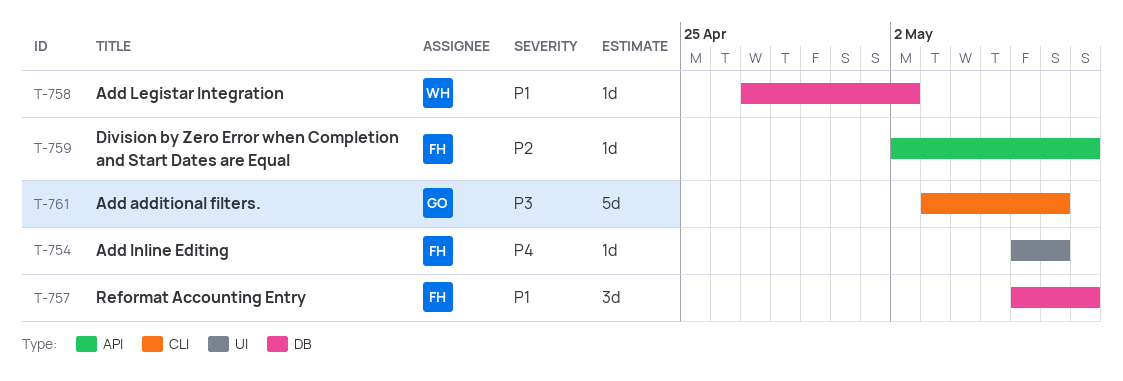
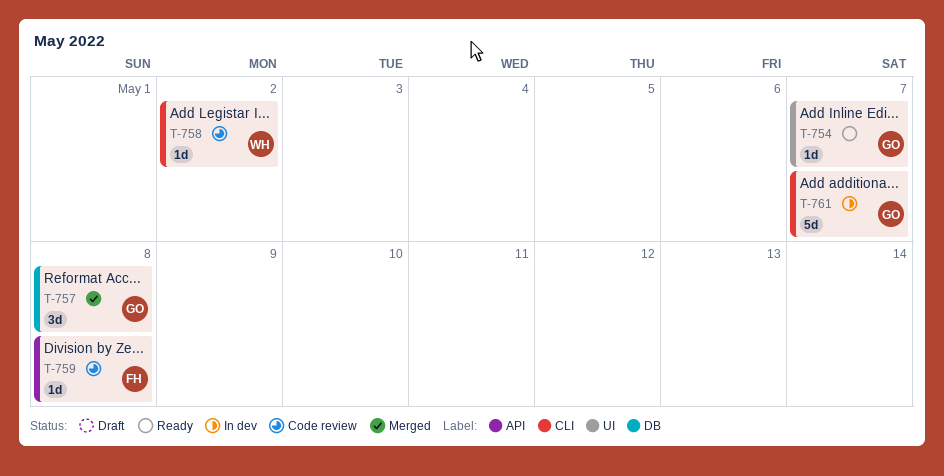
T-754, owner: FH -> GO
T-757, owner: FH -> GO
T-758, label: DB -> CLI

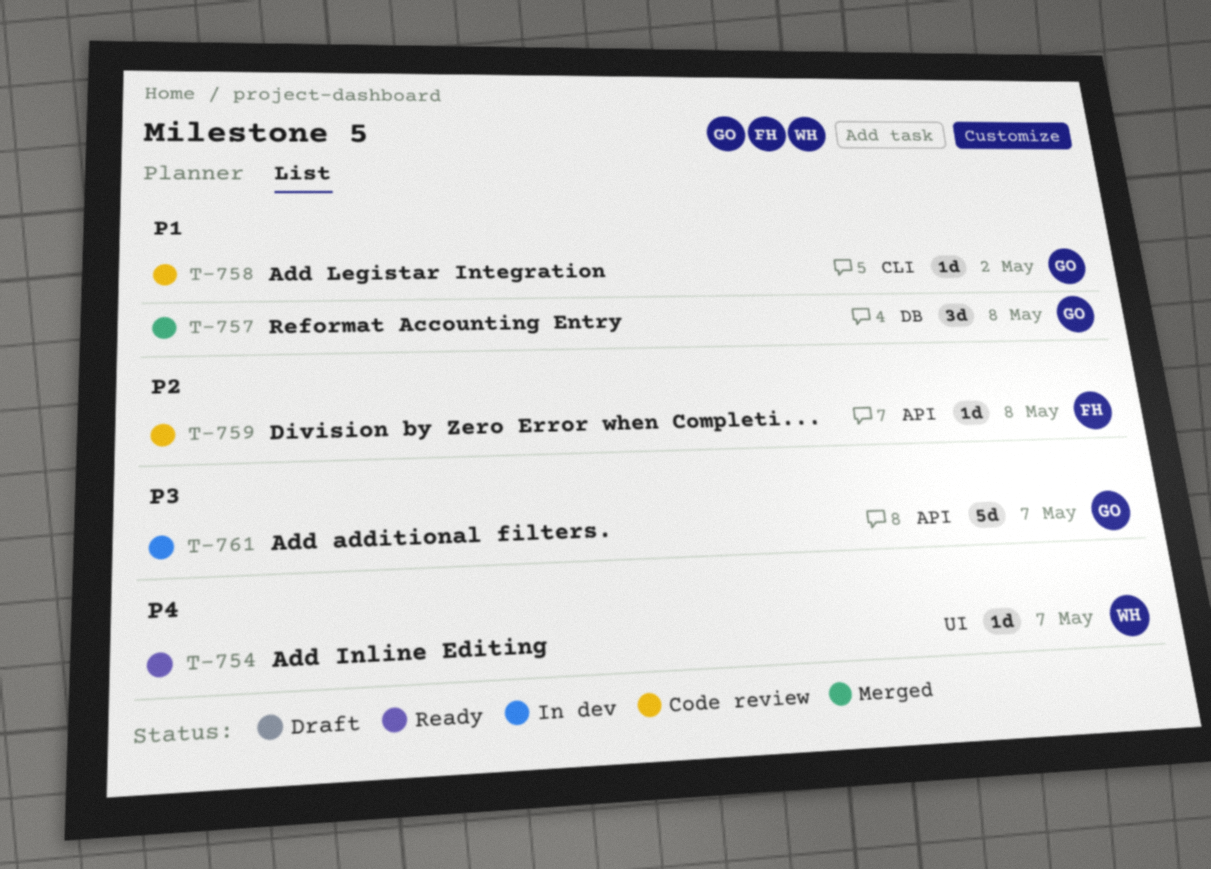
T-754, owner: GO -> WH
T-758, owner: WH -> GO
T-761, label: CLI -> API

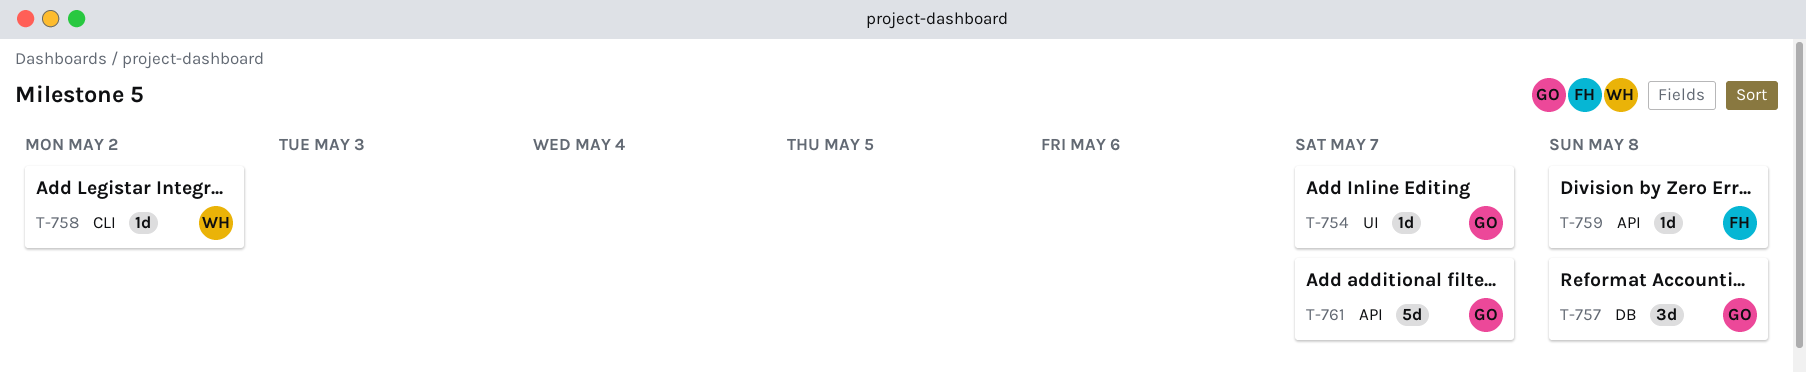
T-754, owner: WH -> GO
T-758, owner: GO -> WH

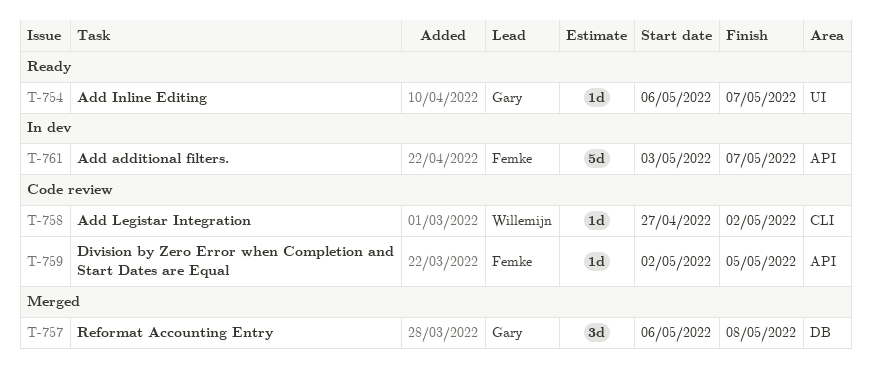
T-759, due: May 8 -> May 5
T-761, owner: Gary -> Femke

